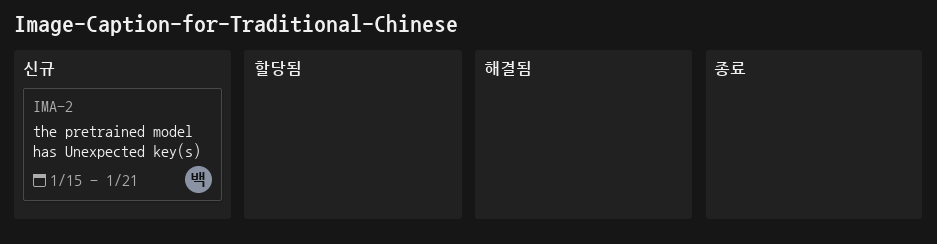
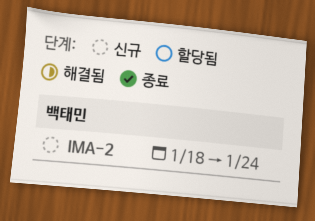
IMA-2, start: Jan 15 -> Jan 18
IMA-2, due: Jan 21 -> Jan 24

